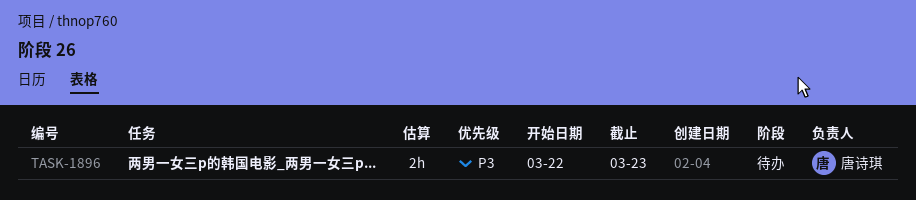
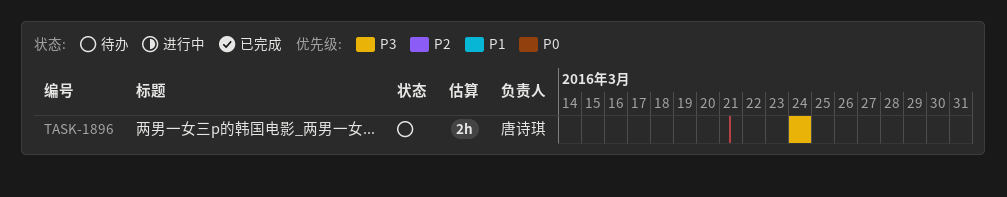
TASK-1896, start: Mar 22 -> Mar 24
TASK-1896, due: Mar 23 -> Mar 24

